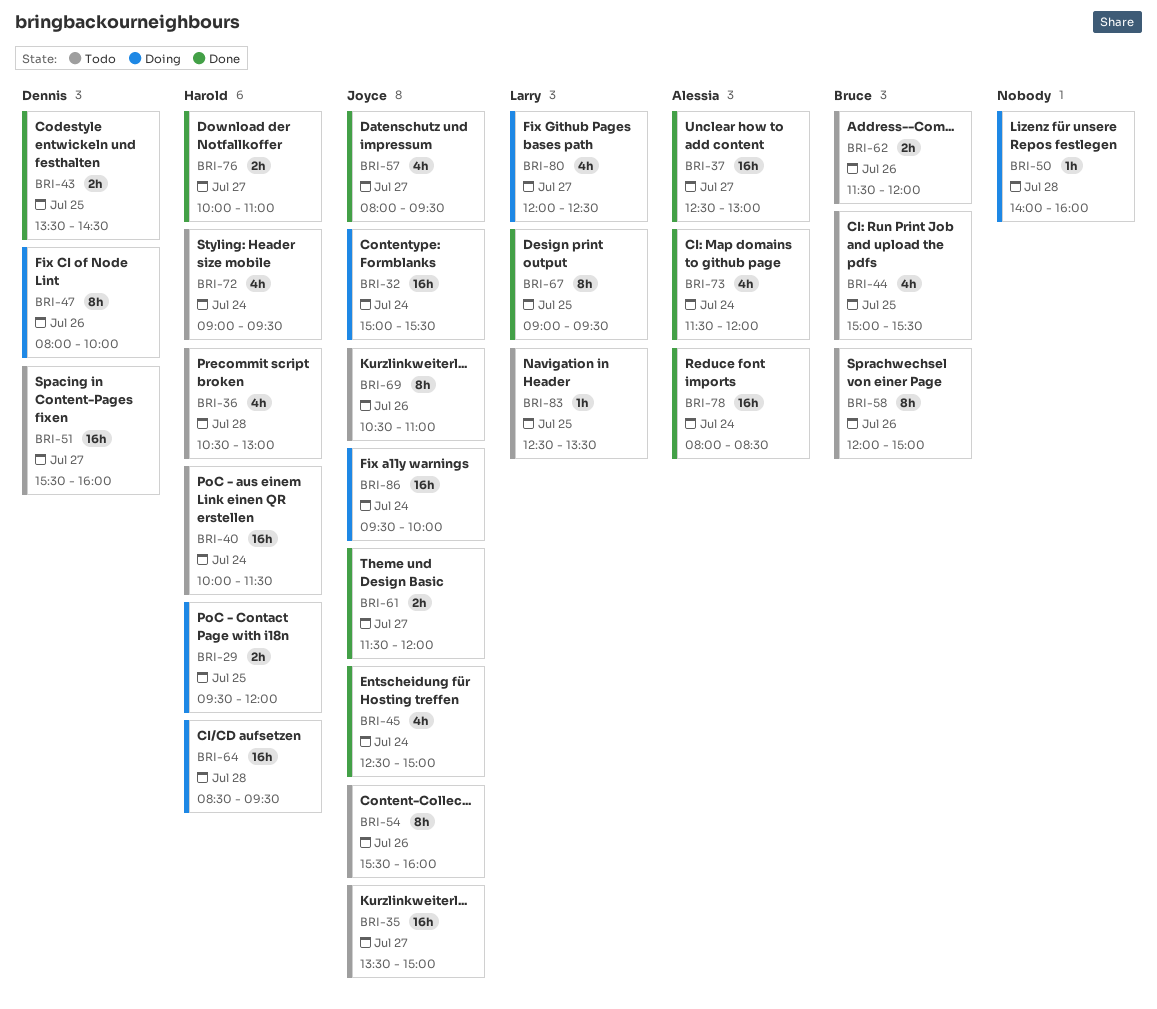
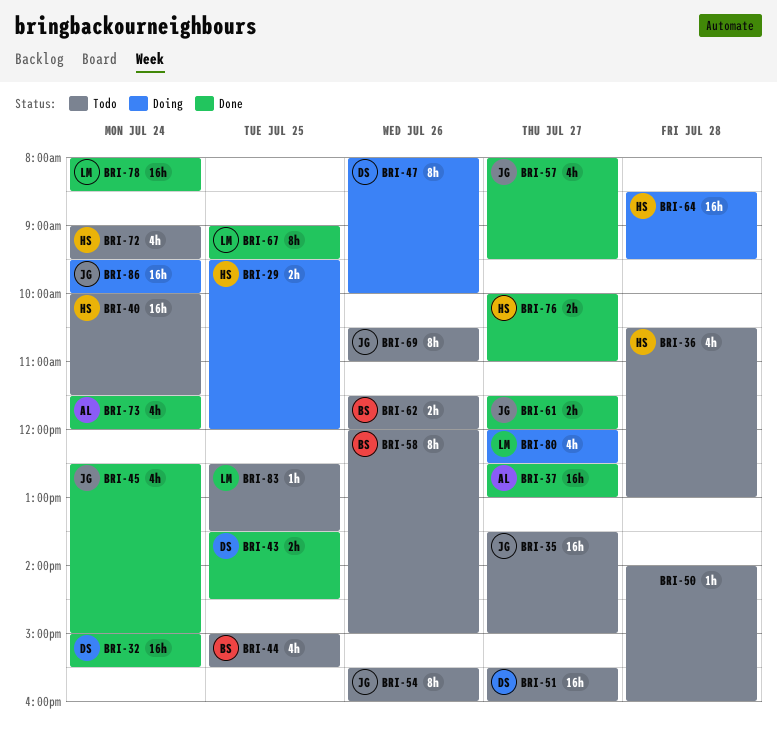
BRI-32, status: Doing -> Done
BRI-32, owner: Joyce -> Dennis
BRI-50, status: Doing -> Todo
BRI-78, owner: Alessia -> Larry

